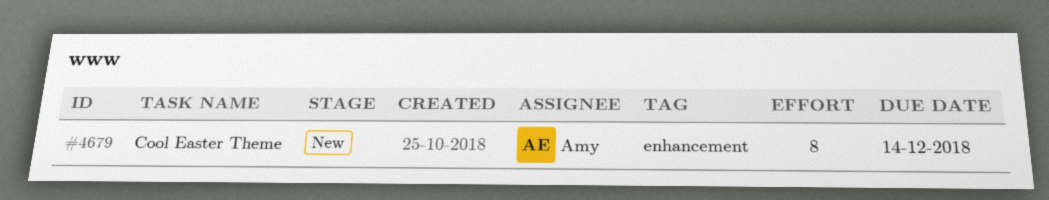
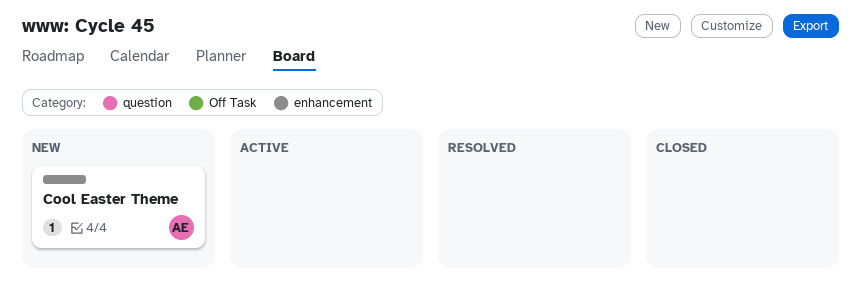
Cool Easter Theme, estimate: 8 -> 1

